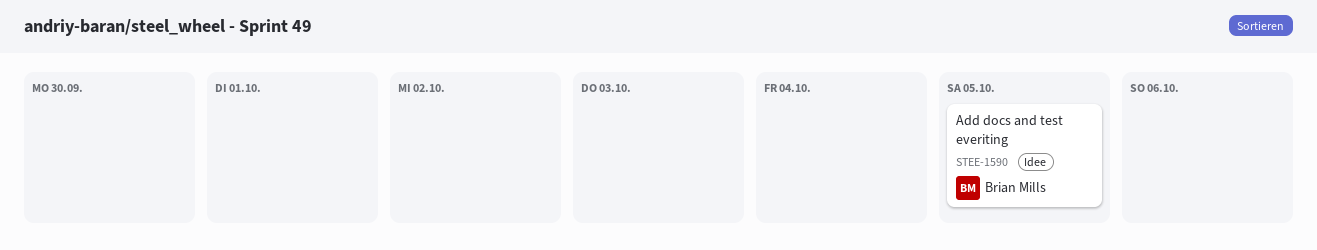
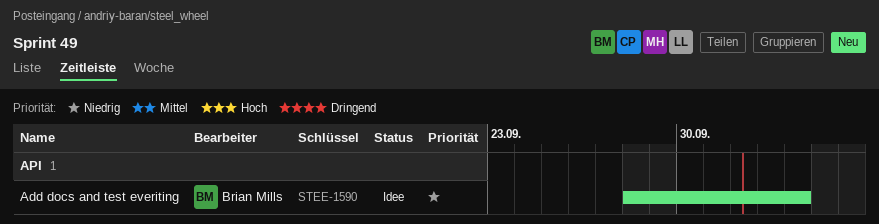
STEE-1590, due: Oct 5 -> Oct 4

